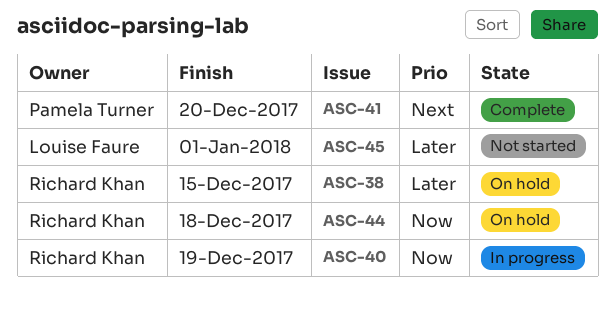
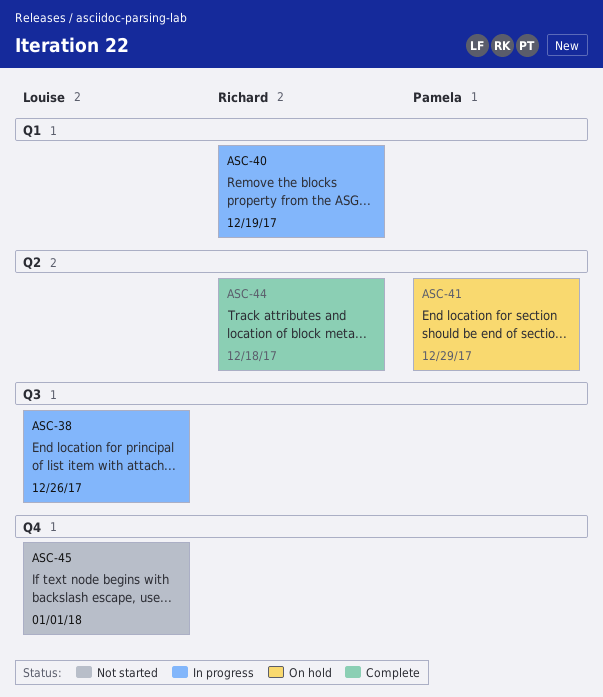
ASC-38, status: On hold -> In progress
ASC-38, owner: Richard Khan -> Louise Faure
ASC-38, due: Dec 15 -> Dec 26
ASC-41, status: Complete -> On hold
ASC-41, due: Dec 20 -> Dec 29
ASC-44, status: On hold -> Complete

